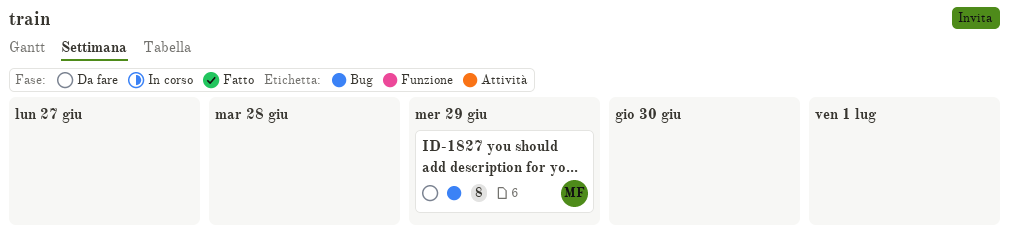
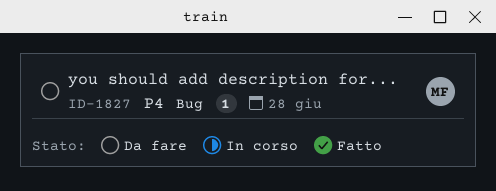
ID-1827, estimate: 8 -> 1
ID-1827, due: Jun 29 -> Jun 28

